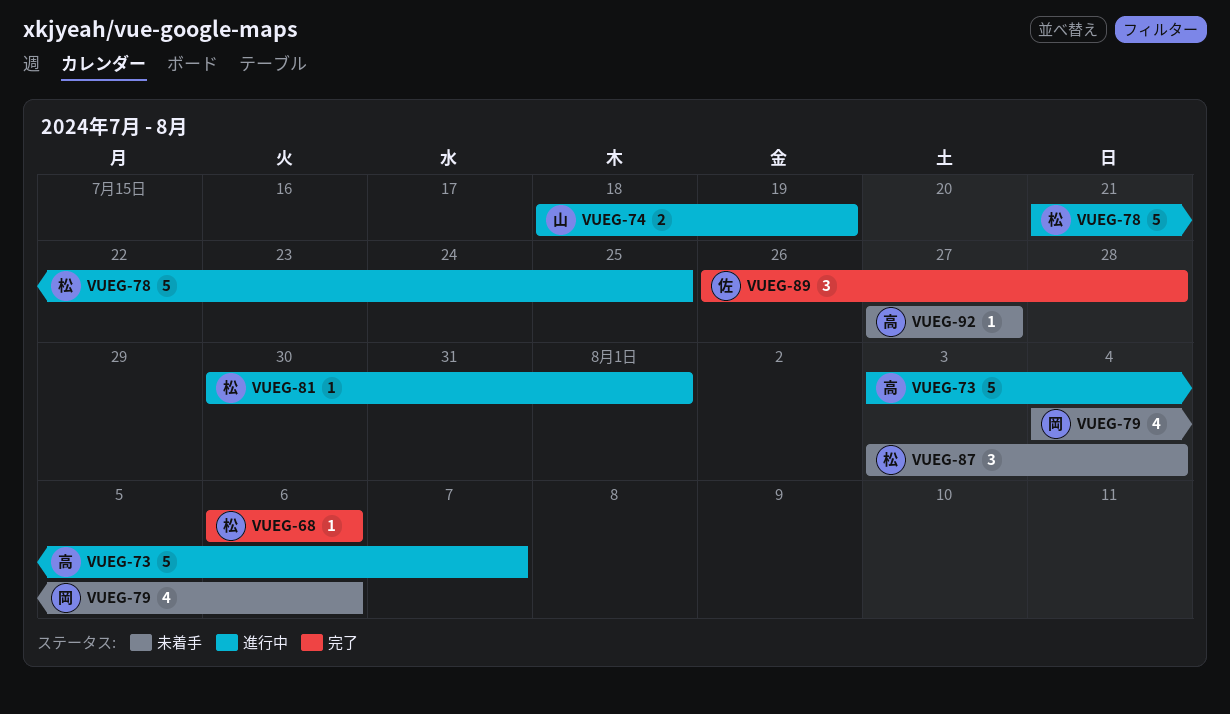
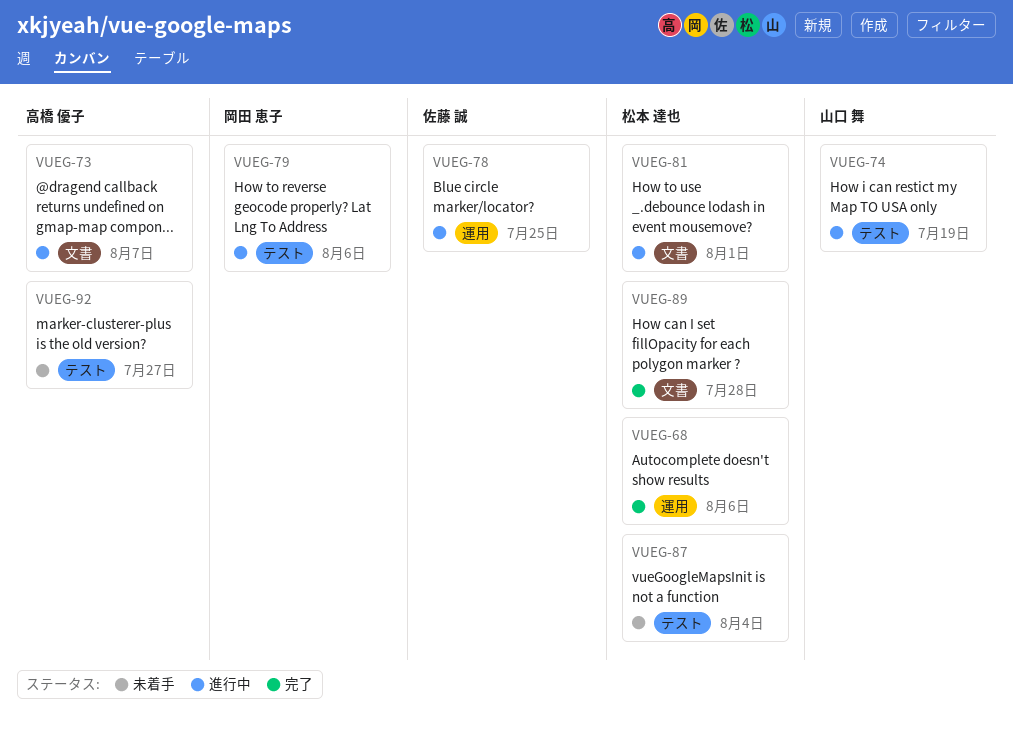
VUEG-78, owner: 松本 達也 -> 佐藤 誠
VUEG-79, status: 未着手 -> 進行中
VUEG-89, owner: 佐藤 誠 -> 松本 達也

